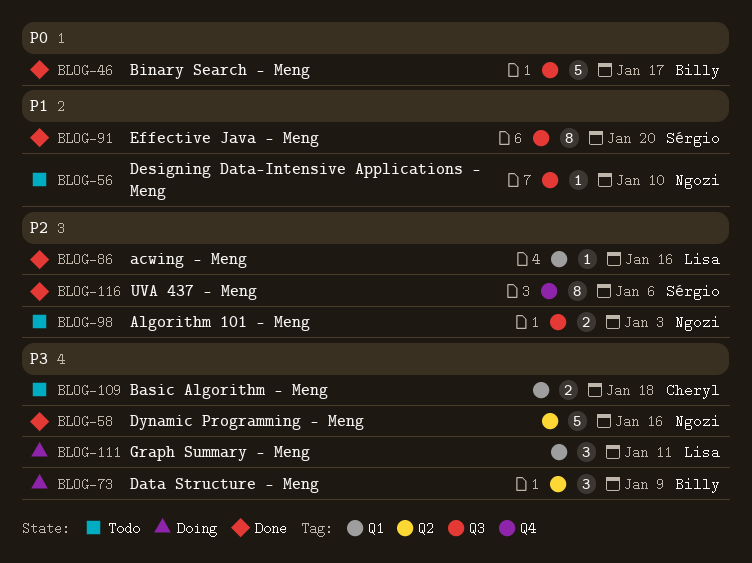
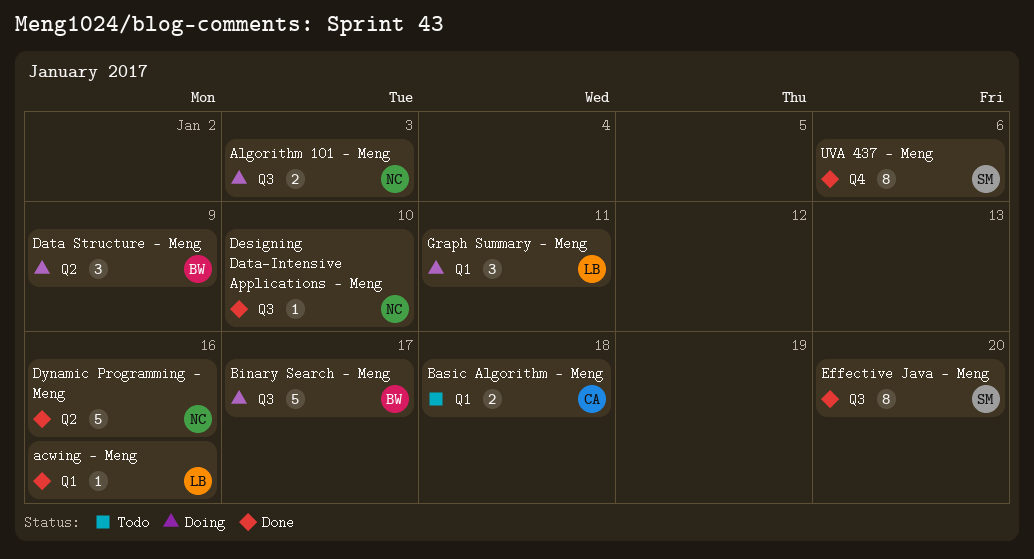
Algorithm 101 — Meng, status: Todo -> Doing
Binary Search — Meng, status: Done -> Doing
Designing Data-Intensive Applications — Meng, status: Todo -> Done

